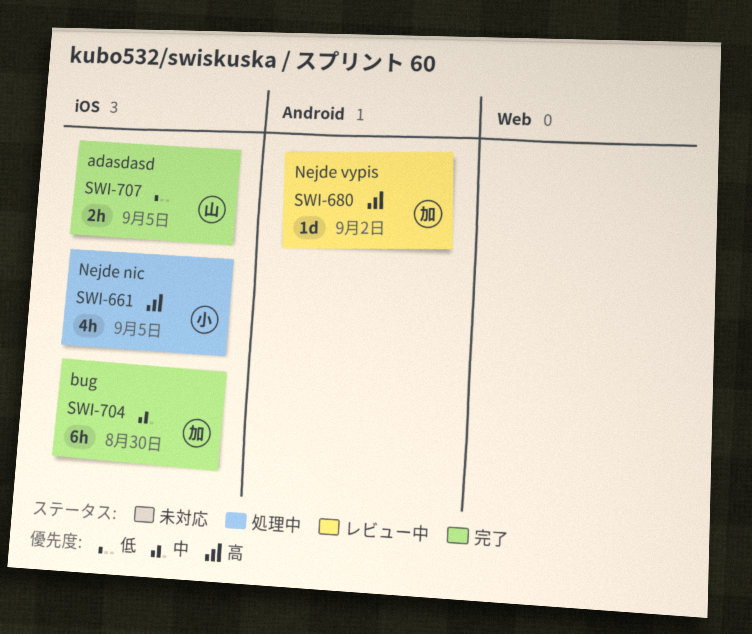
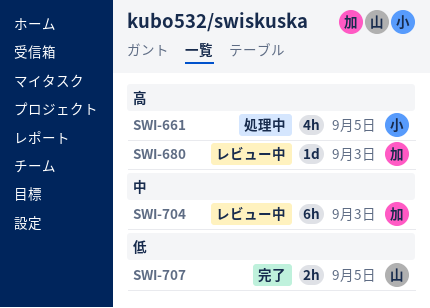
SWI-680, due: Sep 2 -> Sep 3
SWI-704, status: 完了 -> レビュー中
SWI-704, due: Aug 30 -> Sep 3

